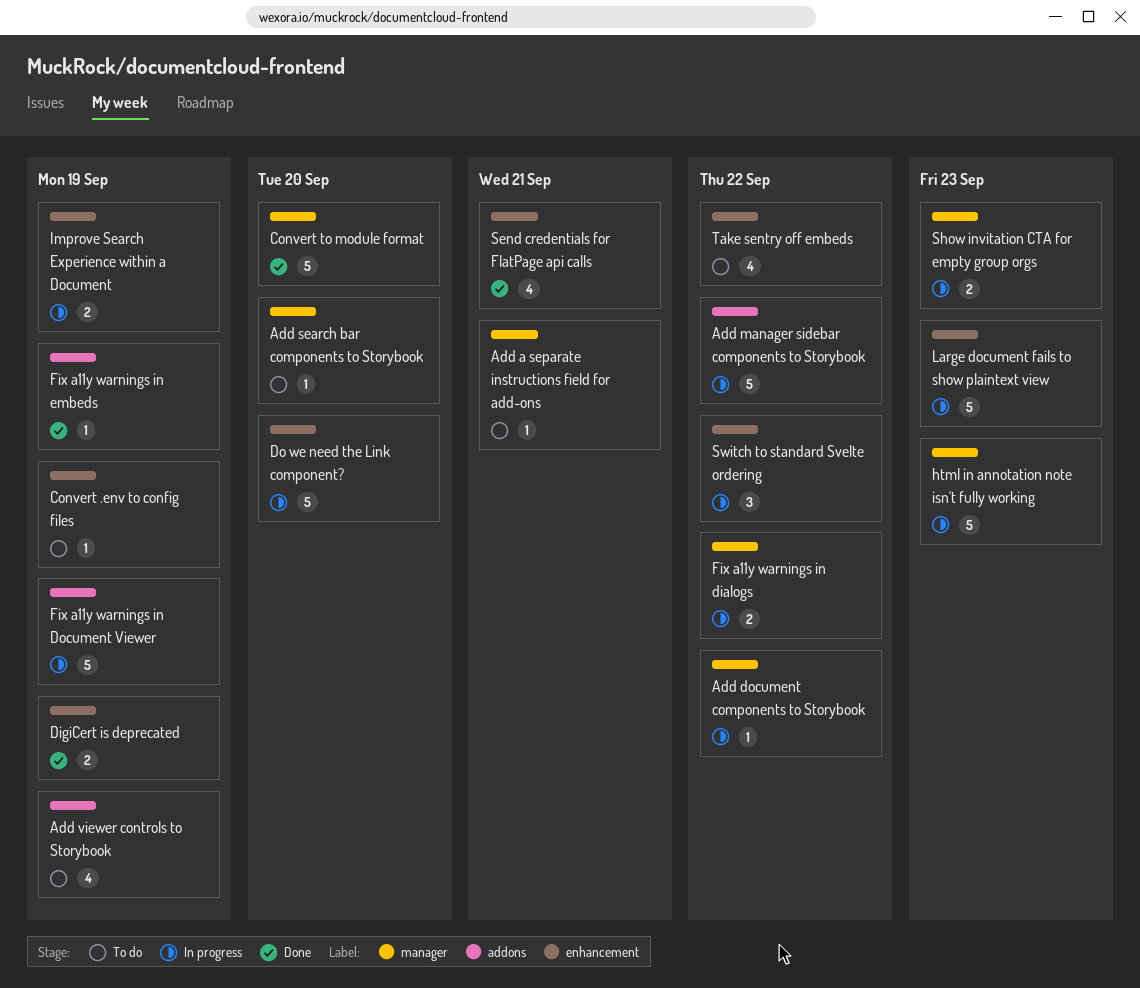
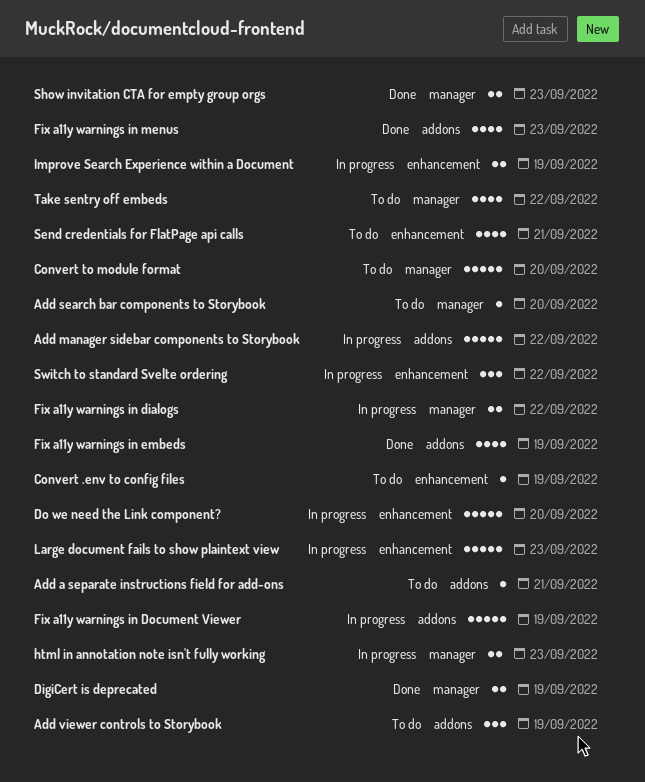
Add a separate instructions field for add-ons, label: manager -> addons
Add document components to Storybook: present -> none
Add viewer controls to Storybook, estimate: 4 -> 3
Convert to module format, status: Done -> To do
DigiCert is deprecated, label: enhancement -> manager
Fix a11y warnings in embeds, estimate: 1 -> 4
Fix a11y warnings in menus: none -> present
html in annotation note isn't fully working, estimate: 5 -> 2
Send credentials for FlatPage api calls, status: Done -> To do
Show invitation CTA for empty group orgs, status: In progress -> Done
Take sentry off embeds, label: enhancement -> manager

